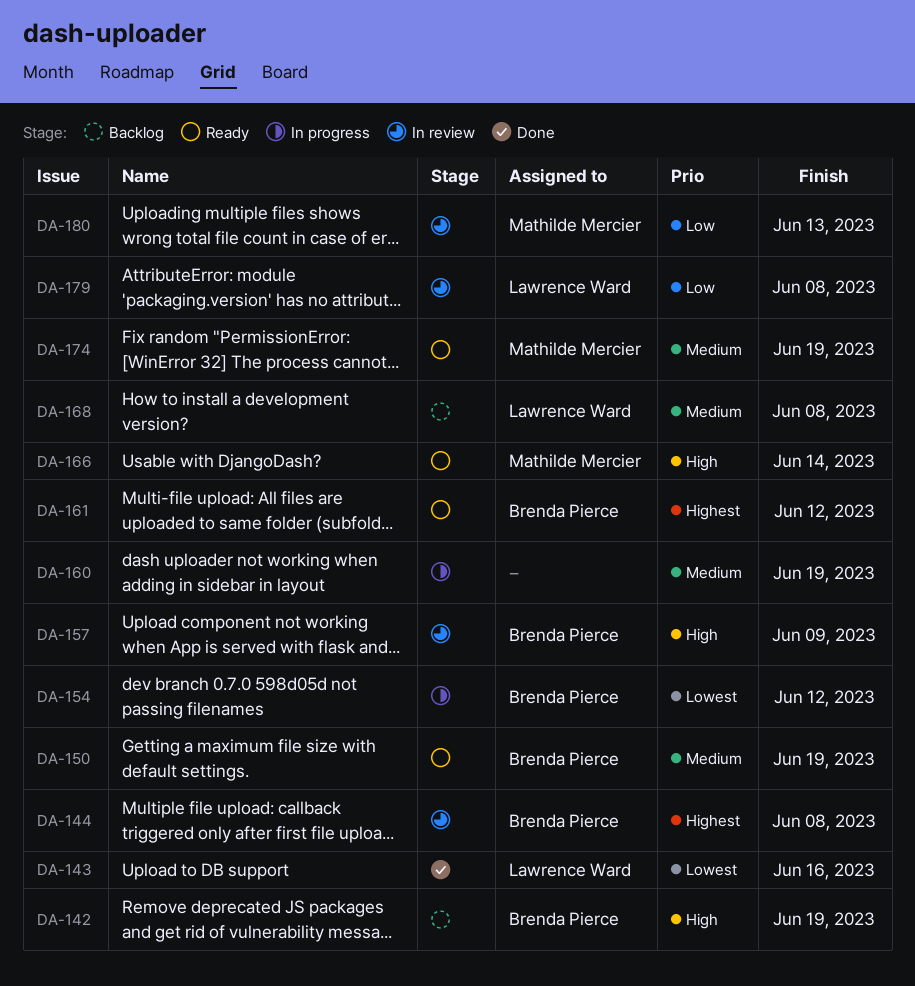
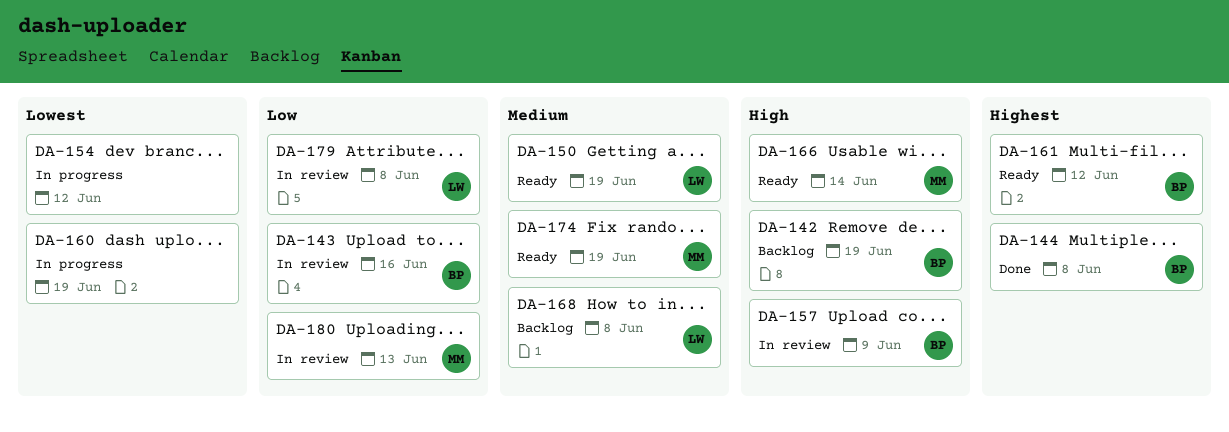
DA-143, status: Done -> In review
DA-143, owner: Lawrence Ward -> Brenda Pierce
DA-143, priority: Lowest -> Low
DA-144, status: In review -> Done
DA-150, owner: Brenda Pierce -> Lawrence Ward
DA-154, owner: Brenda Pierce -> none
DA-160, priority: Medium -> Lowest

